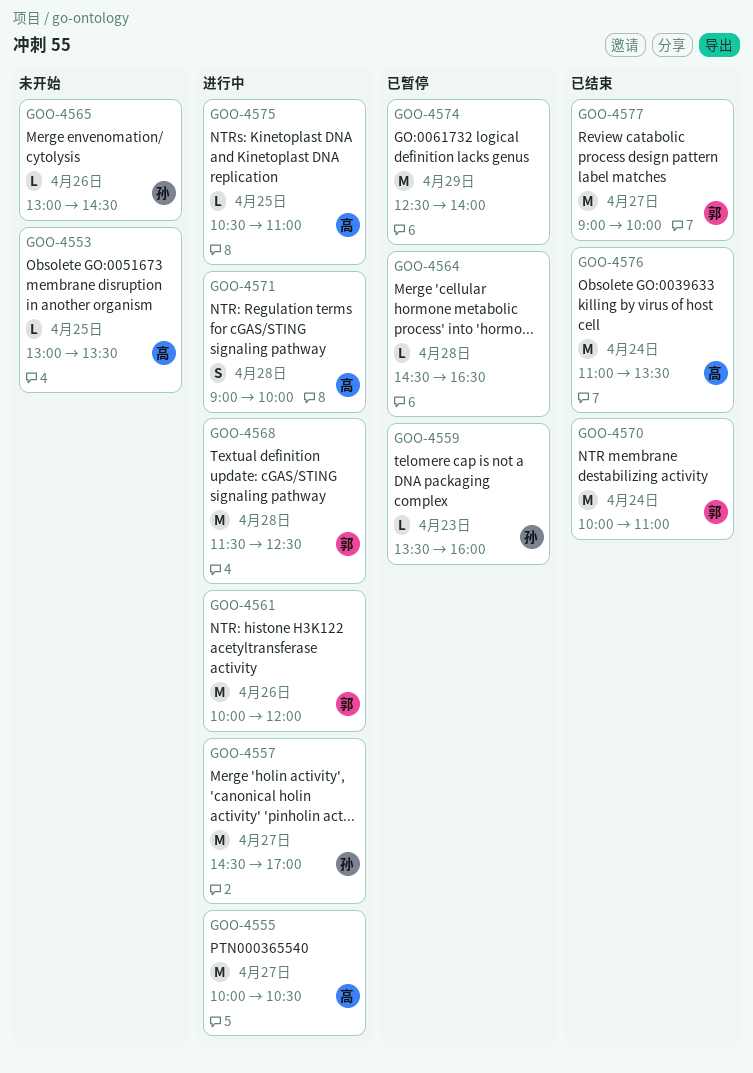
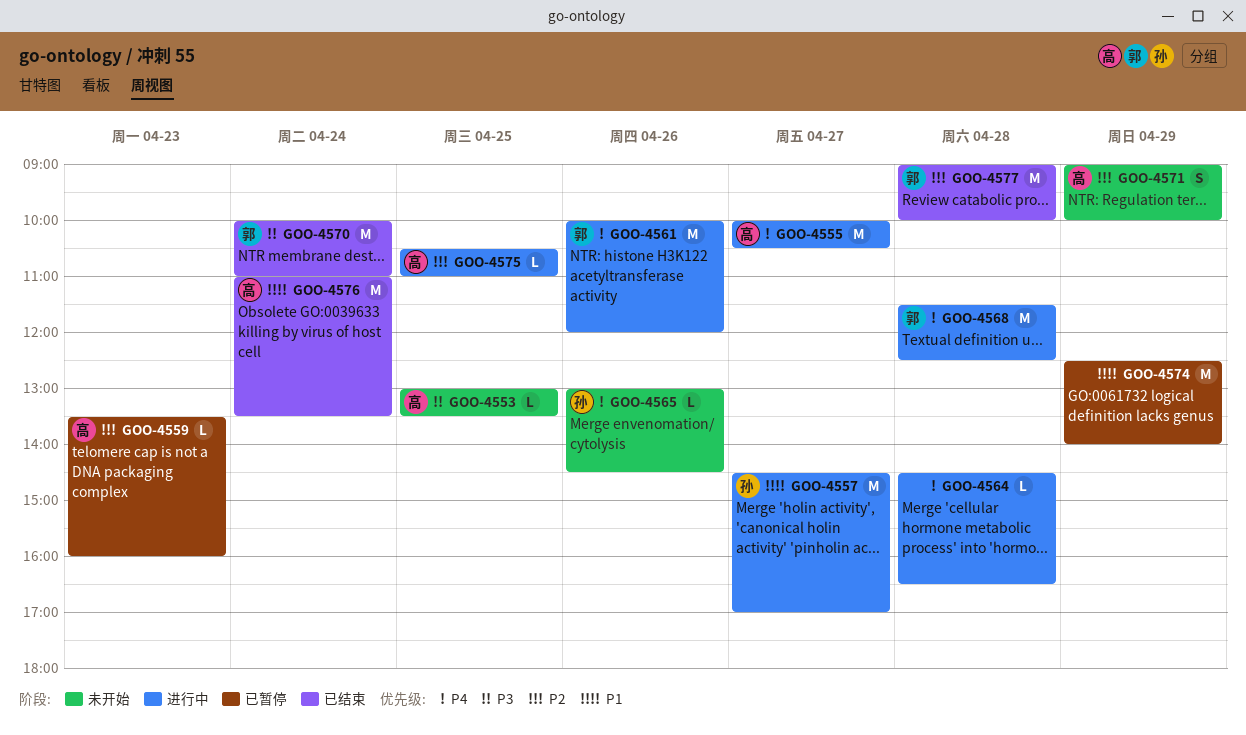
GOO-4559, owner: 孙 -> 高
GOO-4564, status: 已暂停 -> 进行中
GOO-4571, status: 进行中 -> 未开始
GOO-4571, day: Apr 28 -> Apr 29
GOO-4577, day: Apr 27 -> Apr 28

